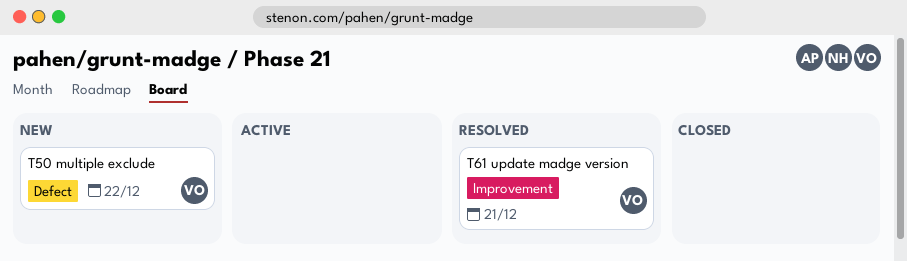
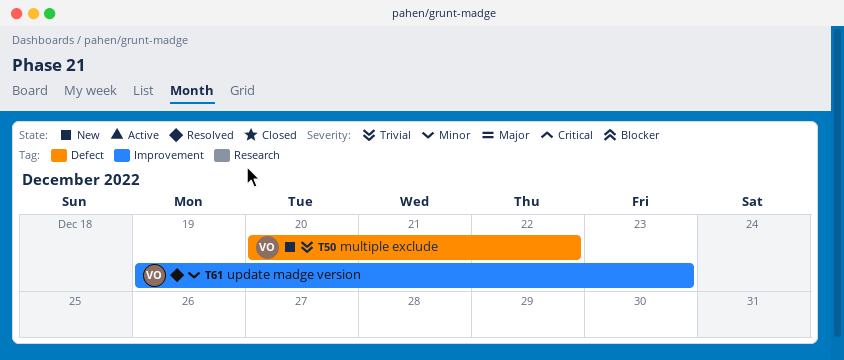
T61, due: Dec 21 -> Dec 23

